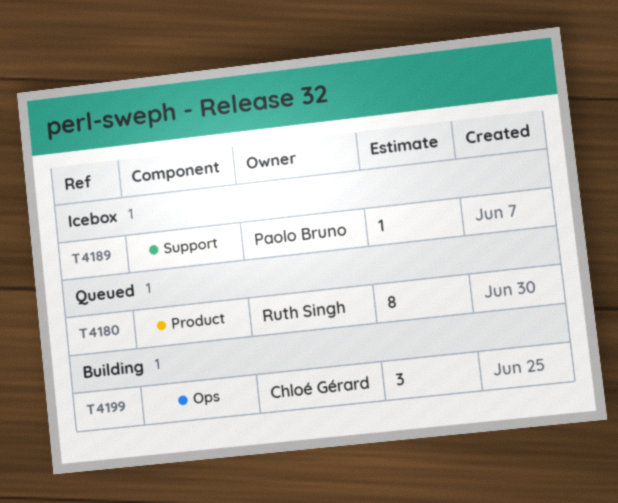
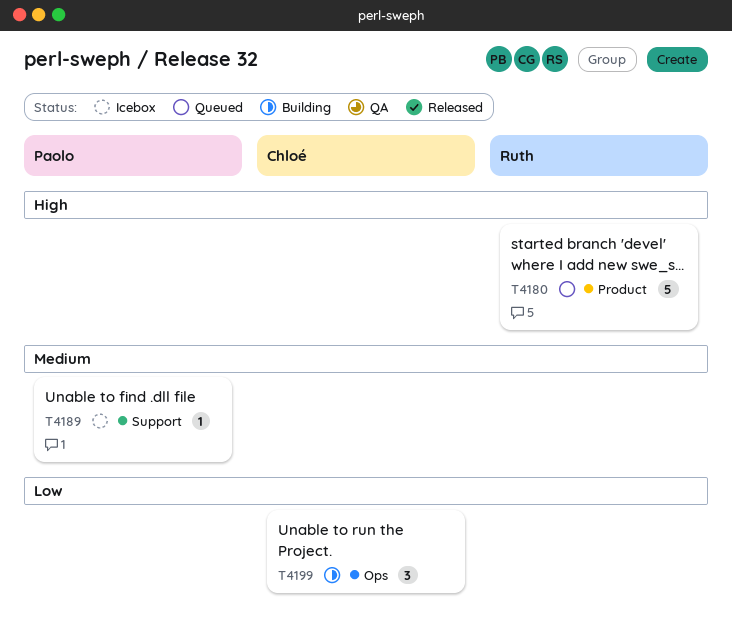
T4180, estimate: 8 -> 5

